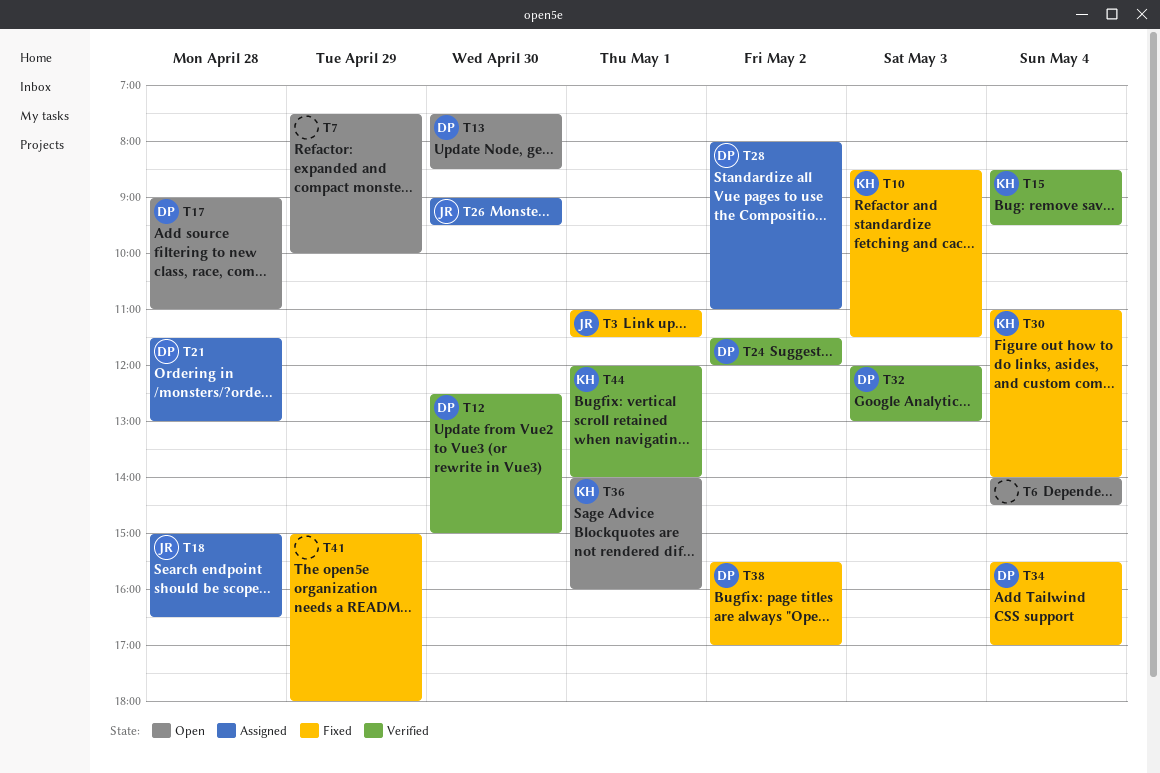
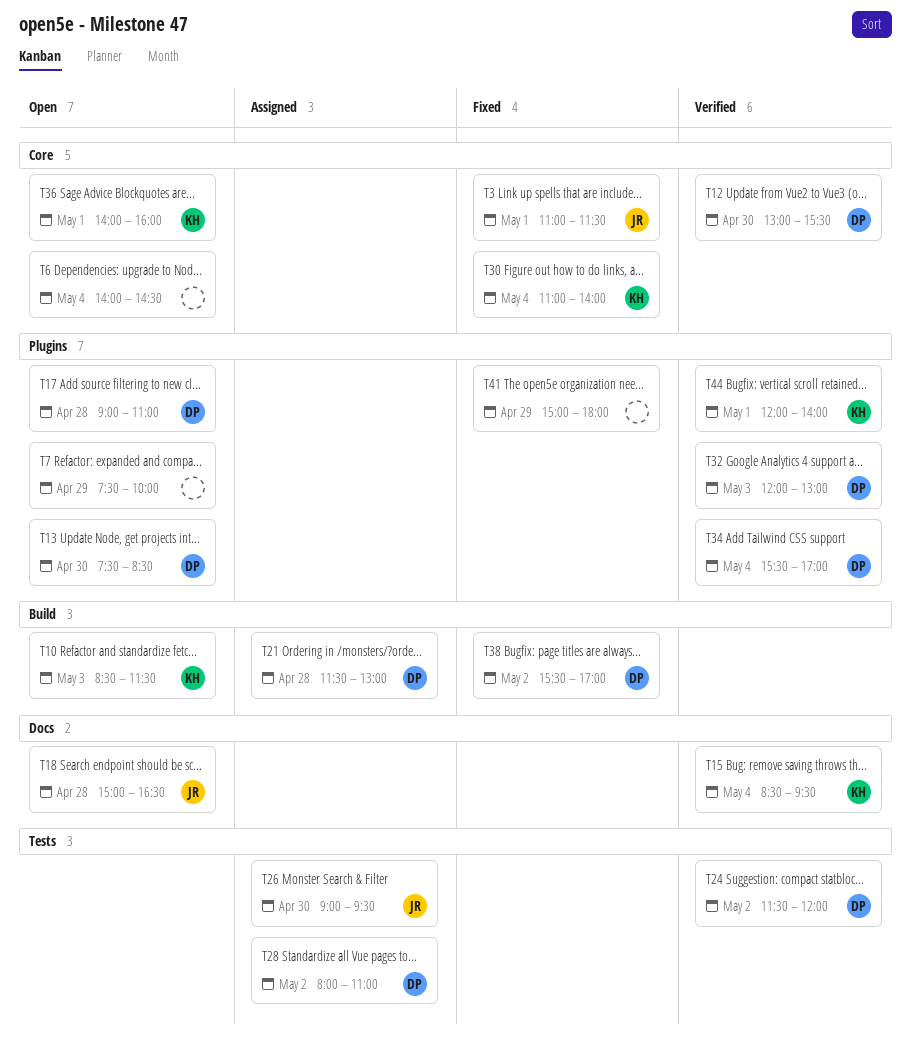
T10, status: Fixed -> Open
T12, begins: 12:30 -> 13:00
T12, ends: 15:00 -> 15:30
T18, status: Assigned -> Open
T34, status: Fixed -> Verified

